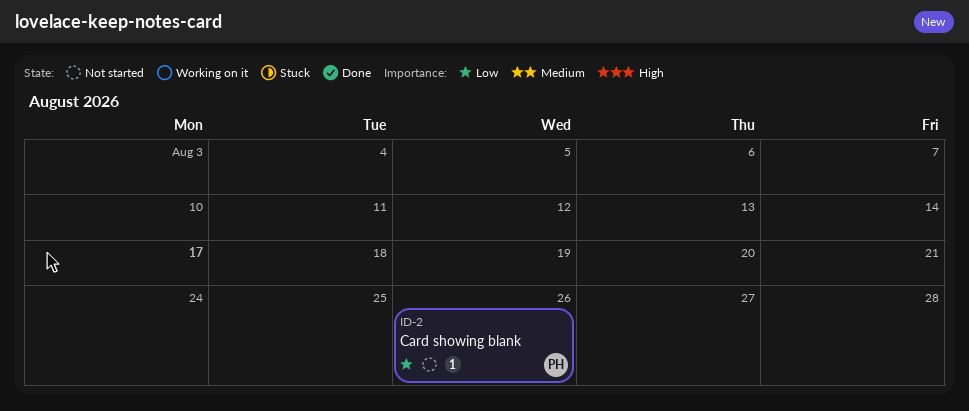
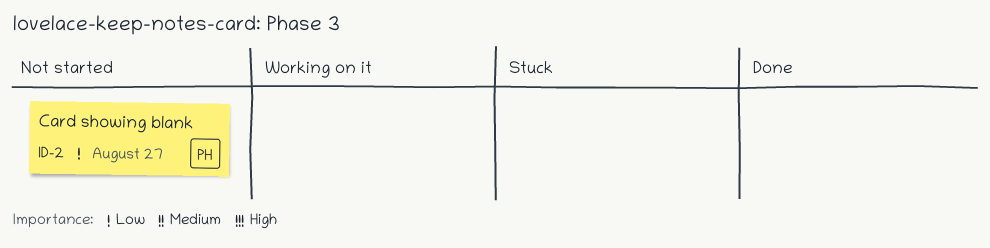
ID-2, due: Aug 26 -> Aug 27

